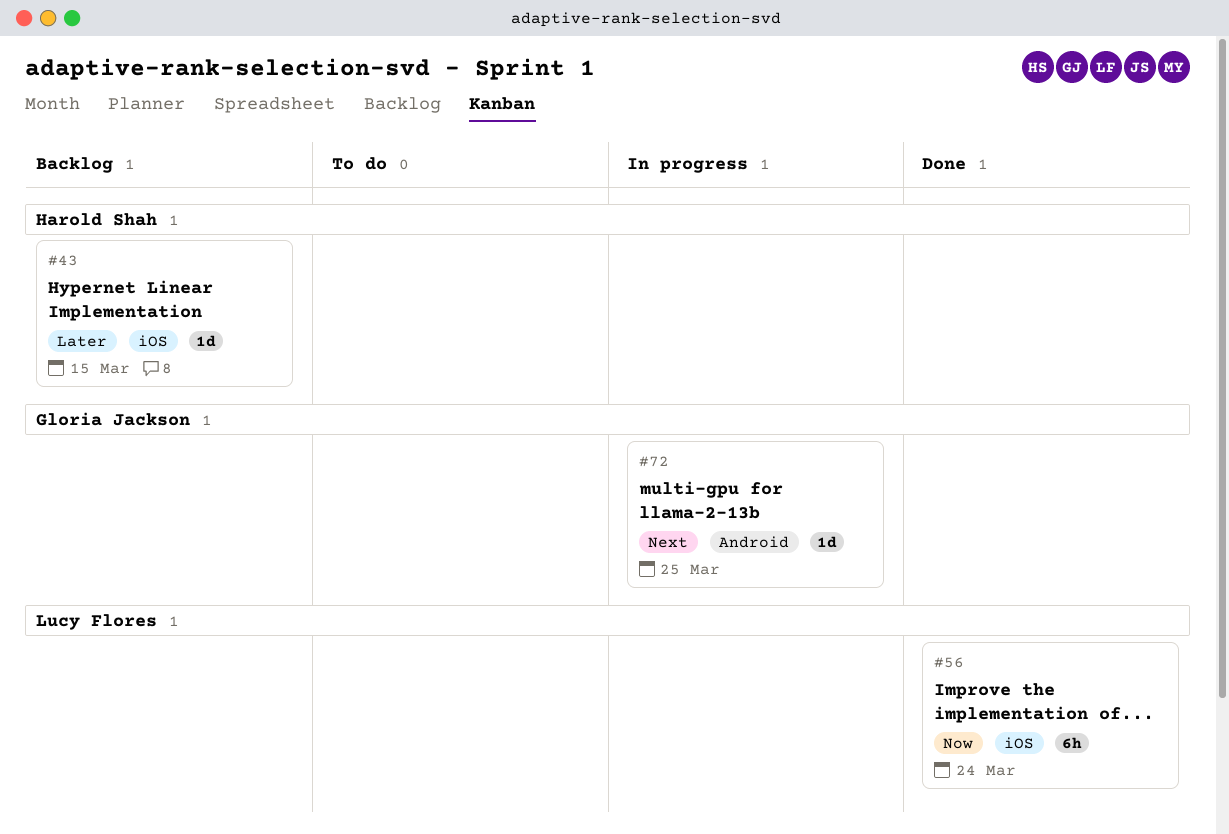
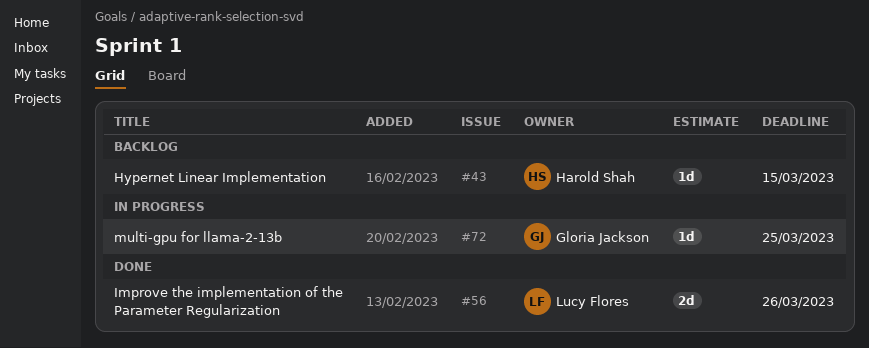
#56, estimate: 6h -> 2d
#56, due: Mar 24 -> Mar 26

